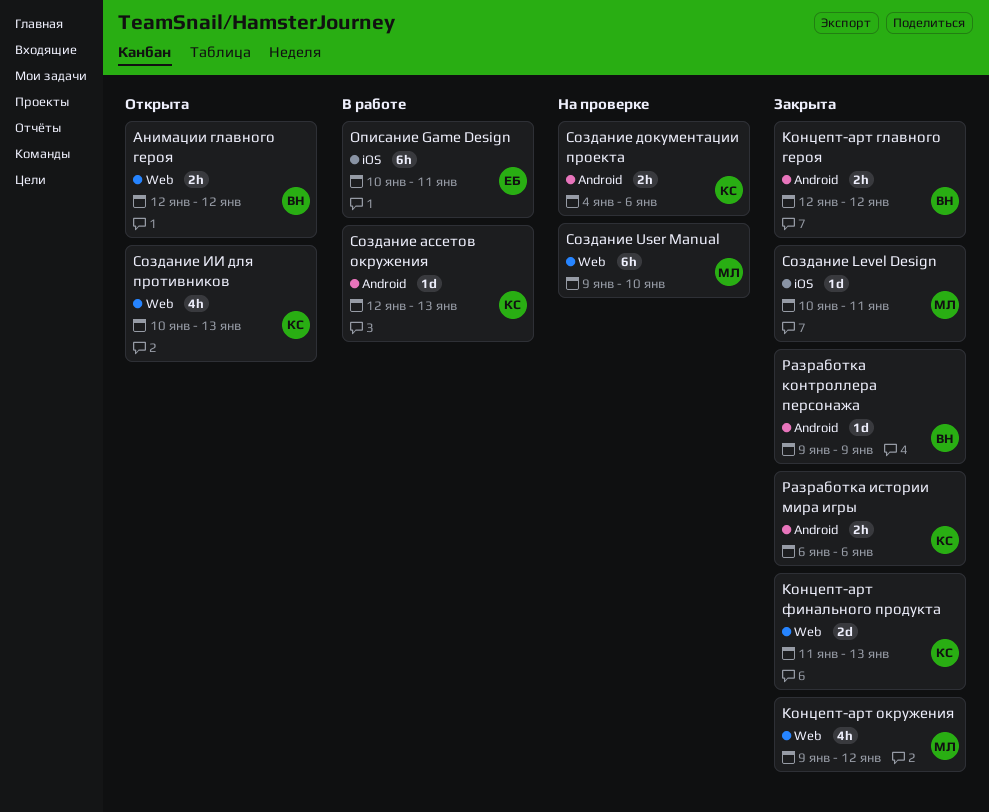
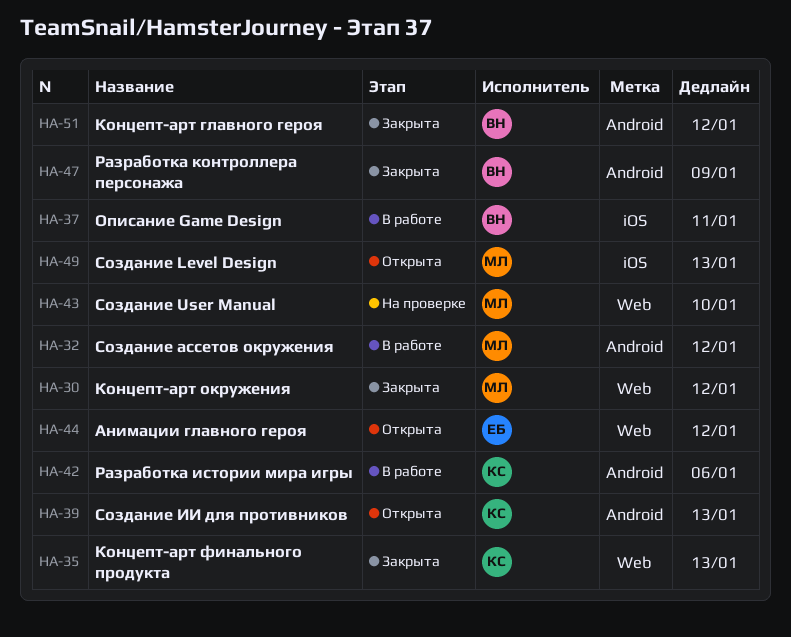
Анимации главного героя, owner: ВН -> ЕБ
Описание Game Design, owner: ЕБ -> ВН
Разработка истории мира игры, status: Закрыта -> В работе
Создание Level Design, status: Закрыта -> Открыта
Создание Level Design, due: Jan 11 -> Jan 13
Создание ассетов окружения, owner: КС -> МЛ
Создание ассетов окружения, due: Jan 13 -> Jan 12
Создание документации проекта: present -> none
Создание ИИ для противников, label: Web -> Android

